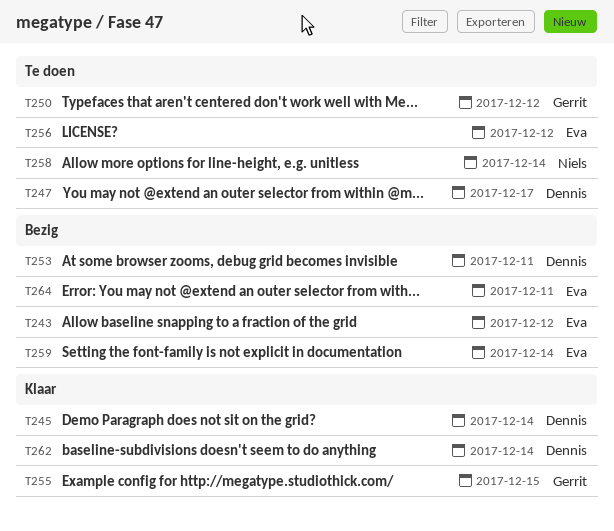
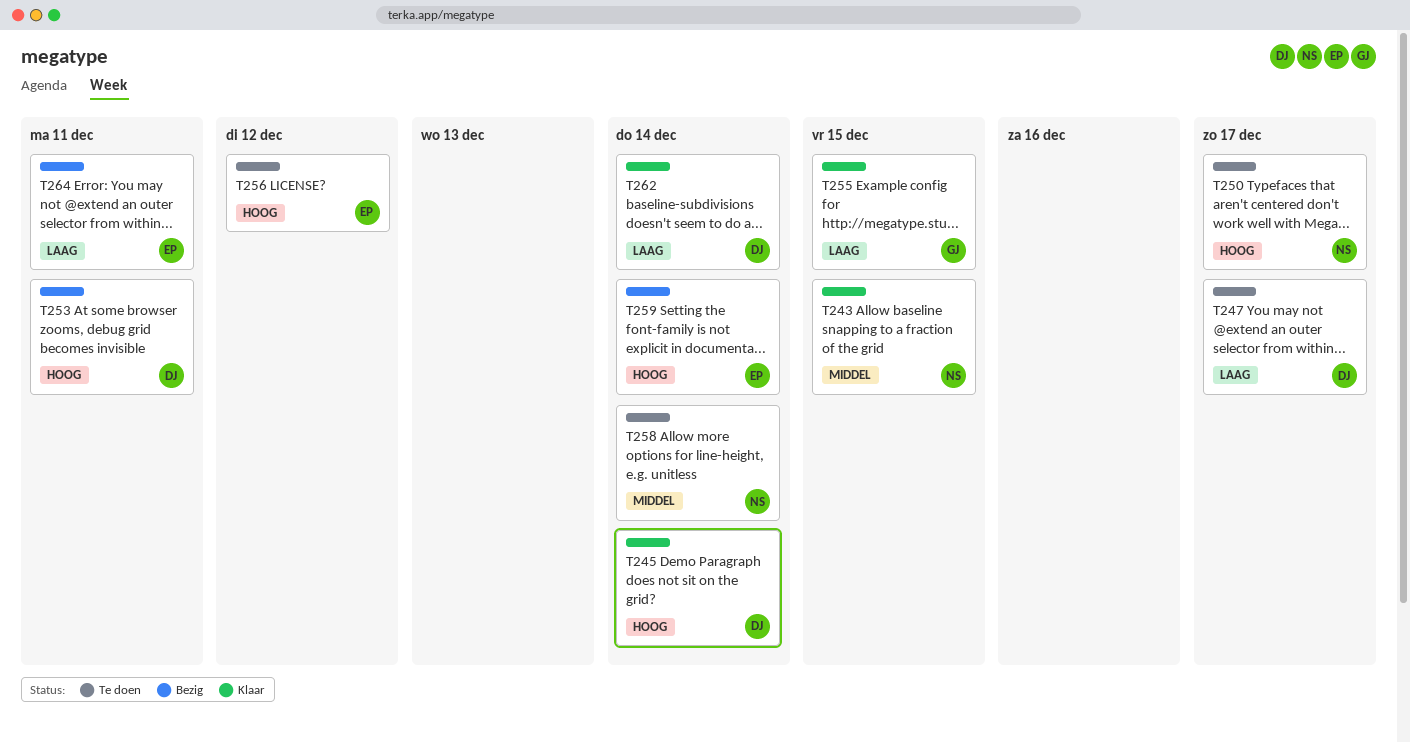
T243, status: Bezig -> Klaar
T243, owner: Eva -> Niels
T243, due: Dec 12 -> Dec 15
T250, owner: Gerrit -> Niels
T250, due: Dec 12 -> Dec 17

